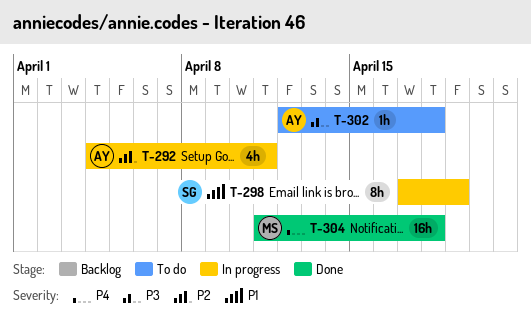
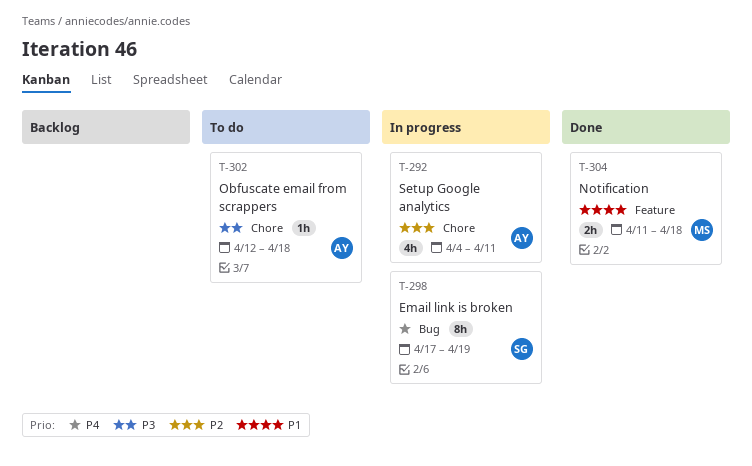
T-298, priority: P1 -> P4
T-304, priority: P4 -> P1
T-304, estimate: 16h -> 2h

